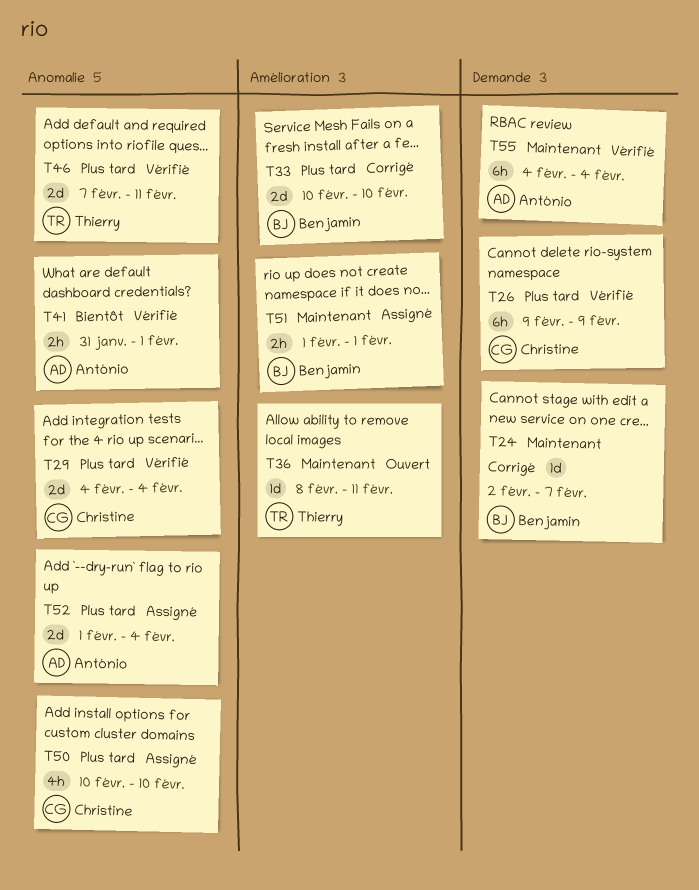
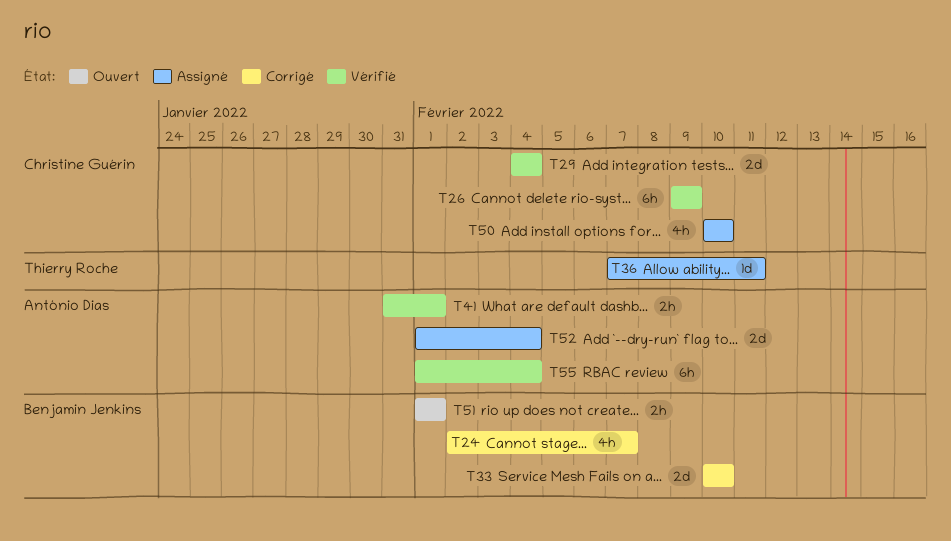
T24, estimate: 1d -> 4h
T36, status: Ouvert -> Assigné
T36, start: Feb 8 -> Feb 7
T46: present -> none
T51, status: Assigné -> Ouvert
T55, start: Feb 4 -> Feb 1

